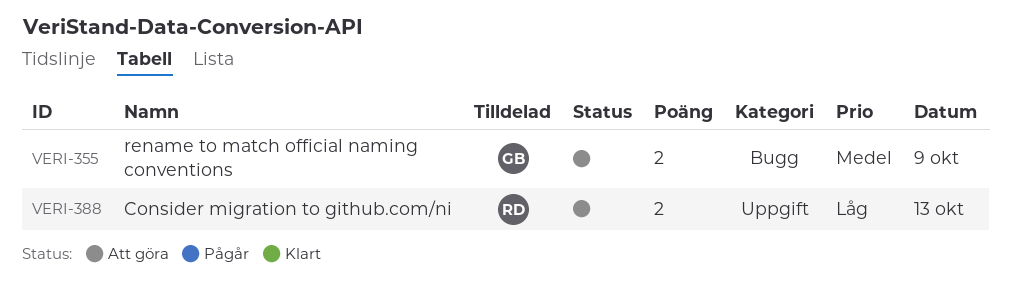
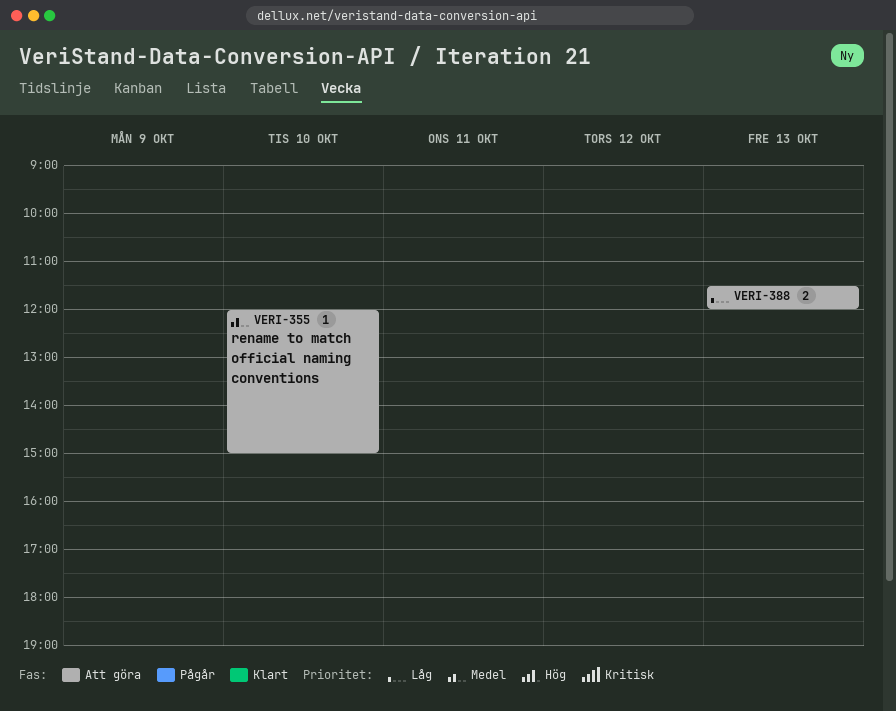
VERI-355, estimate: 2 -> 1
VERI-355, day: Oct 9 -> Oct 10

